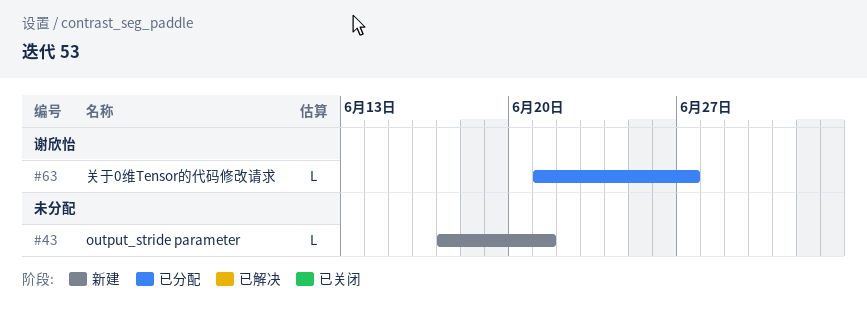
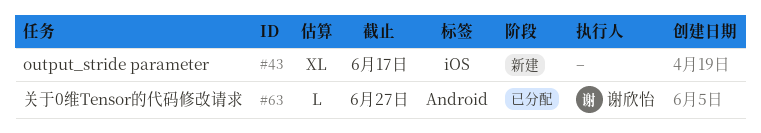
#43, estimate: L -> XL
#43, due: Jun 21 -> Jun 17

